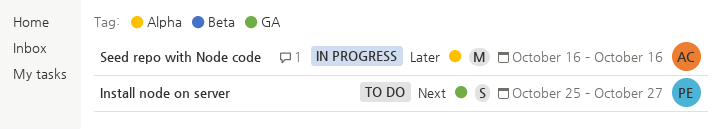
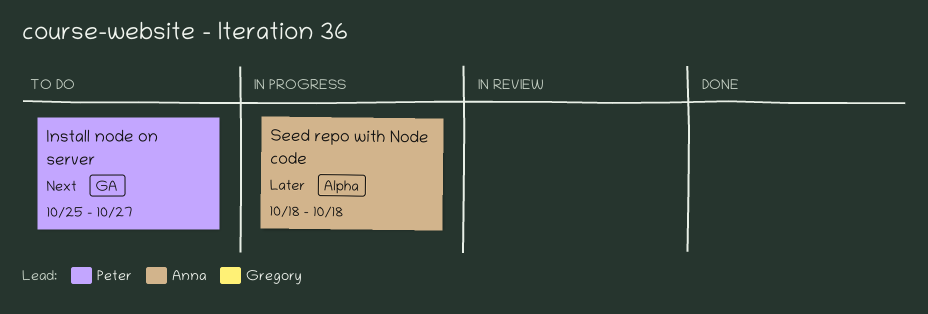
Seed repo with Node code, start: Oct 16 -> Oct 18
Seed repo with Node code, due: Oct 16 -> Oct 18

